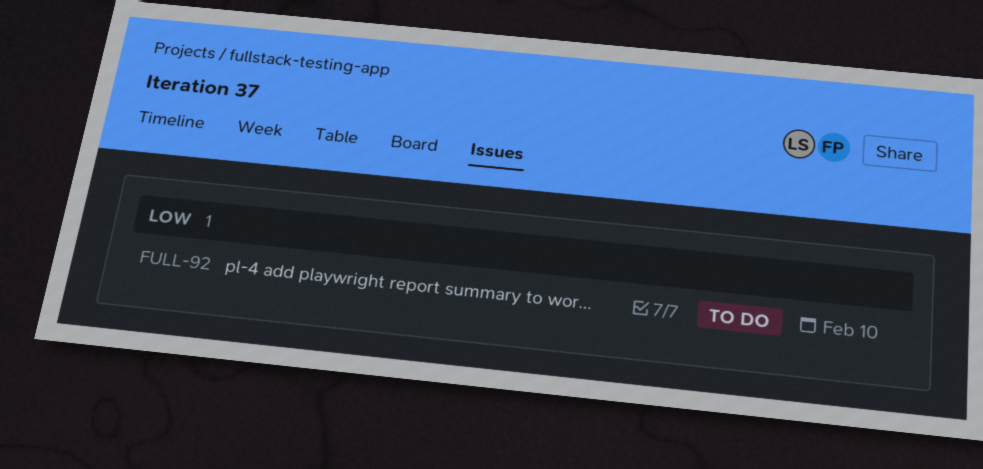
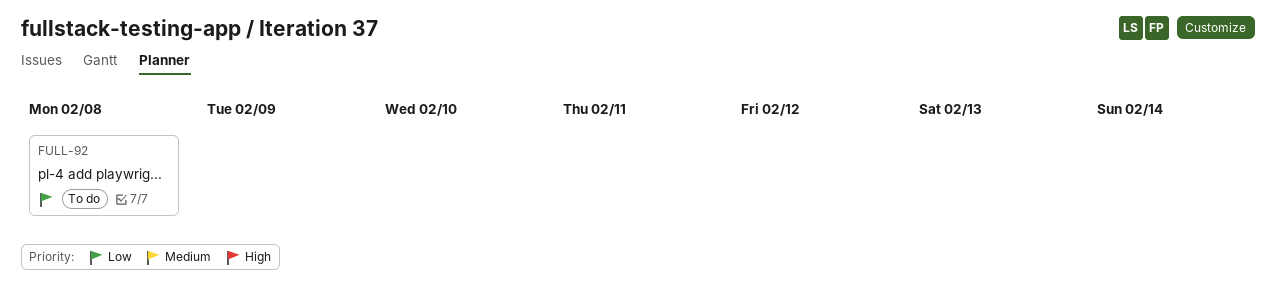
FULL-92, due: Feb 10 -> Feb 8

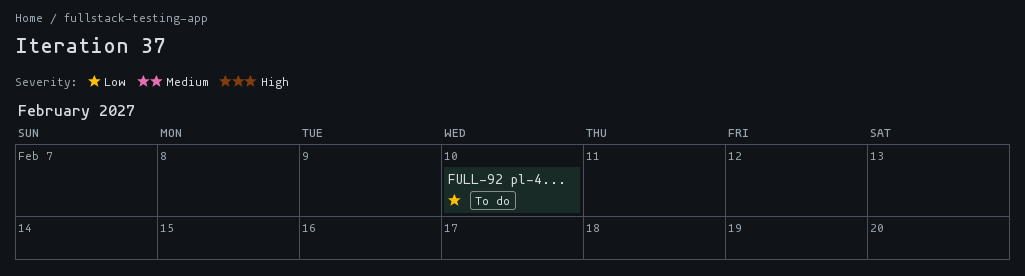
FULL-92, due: Feb 8 -> Feb 10

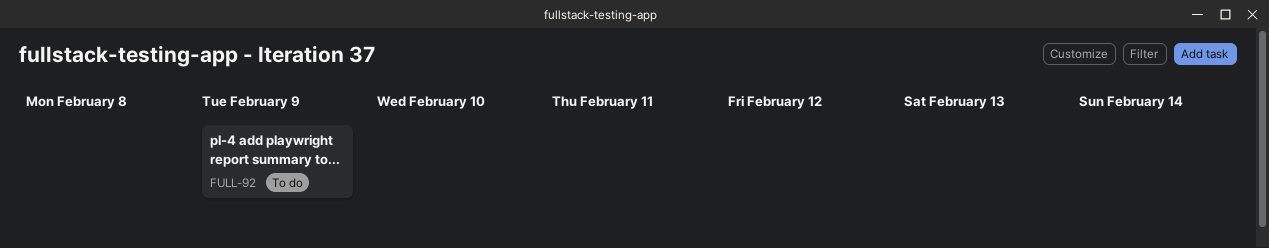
FULL-92, due: Feb 10 -> Feb 9

